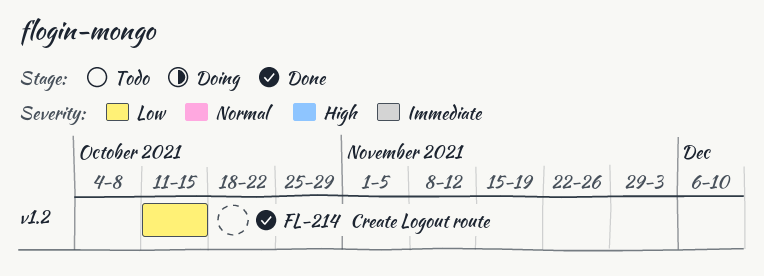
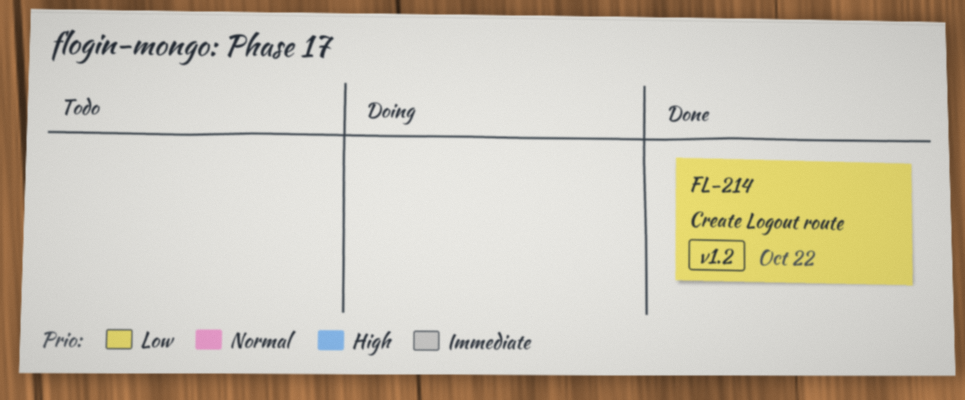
FL-214, due: Oct 15 -> Oct 22

